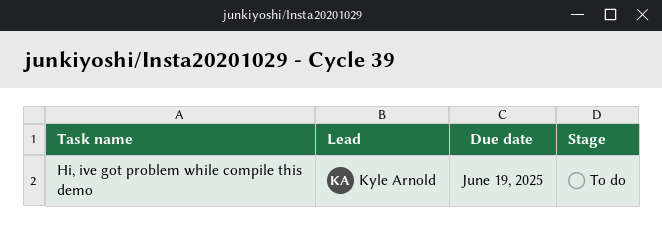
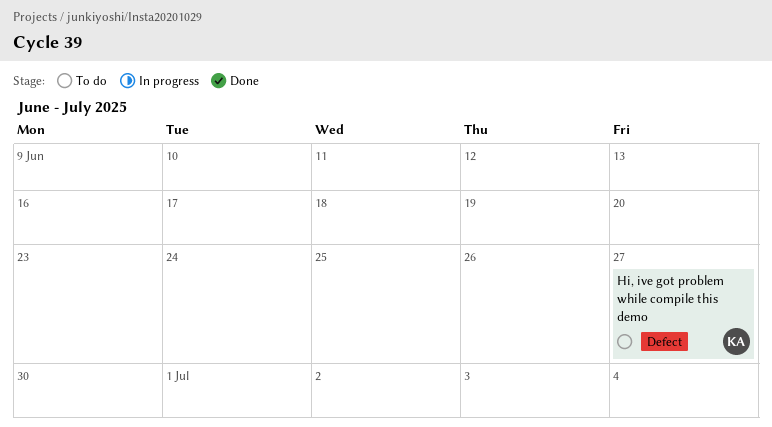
Hi, ive got problem while compile this demo, due: Jun 19 -> Jun 27

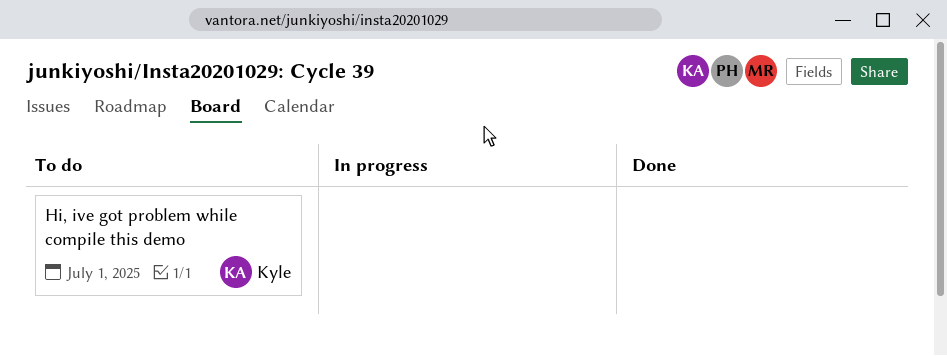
Hi, ive got problem while compile this demo, due: Jun 27 -> Jul 1

